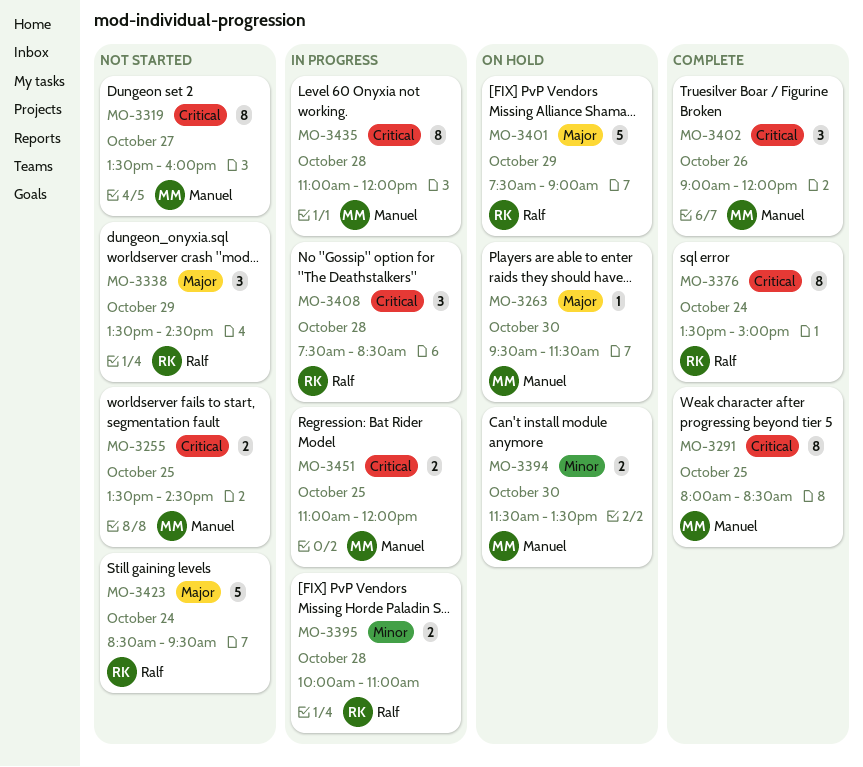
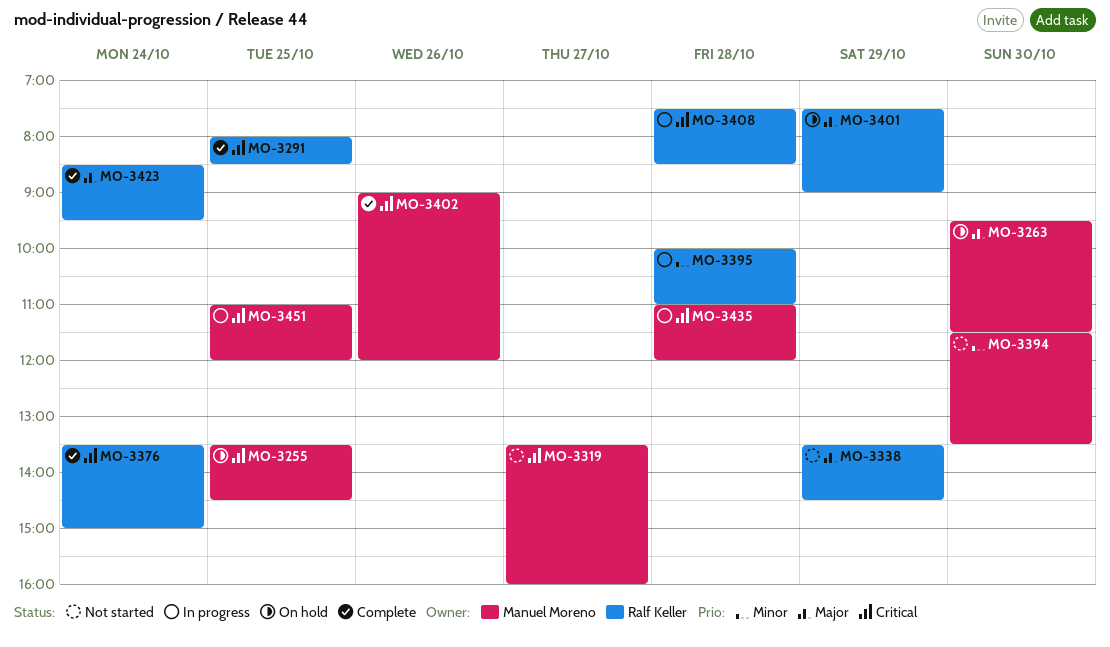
MO-3255, status: Not started -> On hold
MO-3291, owner: Manuel Moreno -> Ralf Keller
MO-3394, status: On hold -> Not started
MO-3423, status: Not started -> Complete

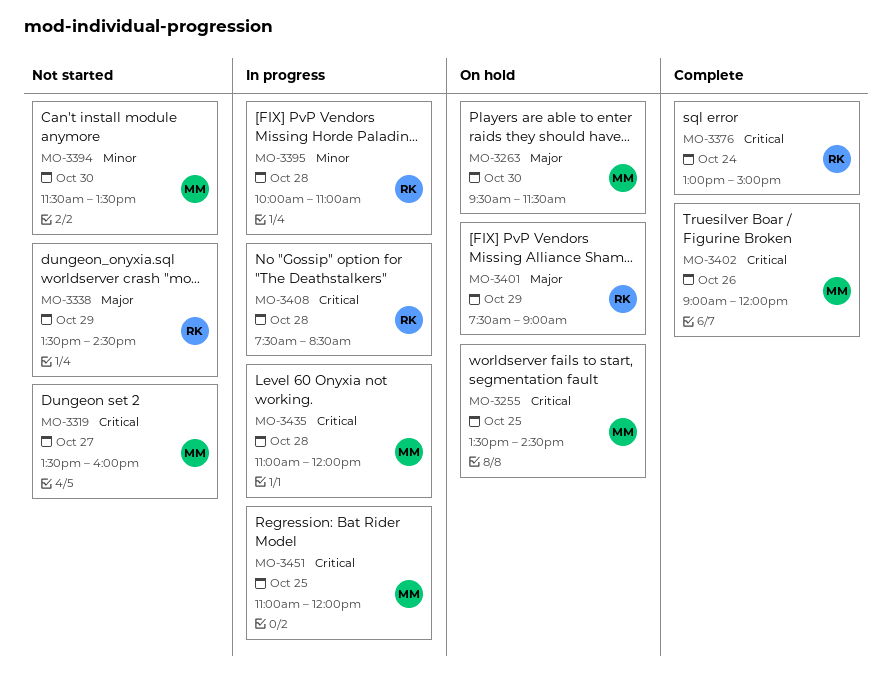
MO-3291: present -> none
MO-3376, begins: 13:30 -> 13:00
MO-3423: present -> none

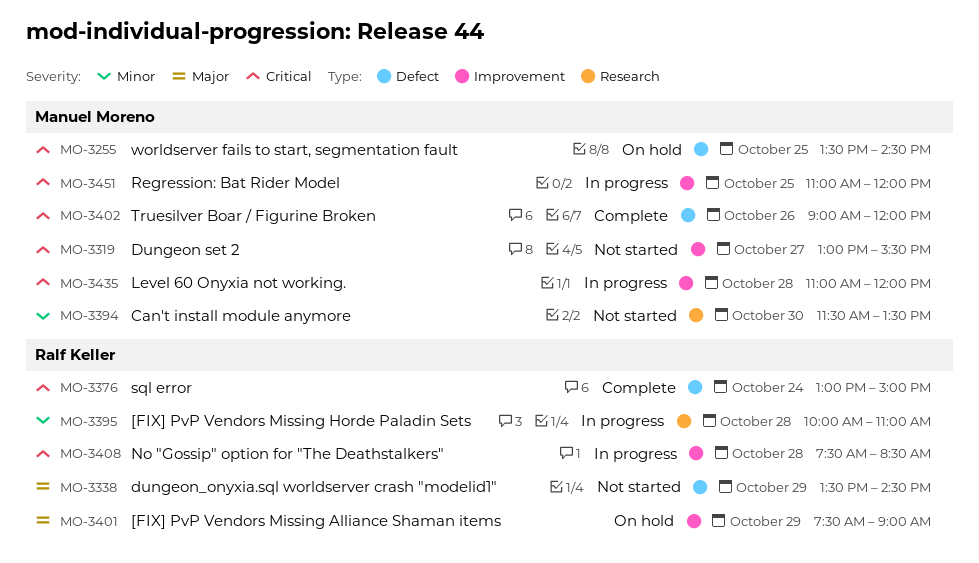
MO-3263: present -> none
MO-3319, begins: 13:30 -> 13:00
MO-3319, ends: 16:00 -> 15:30

